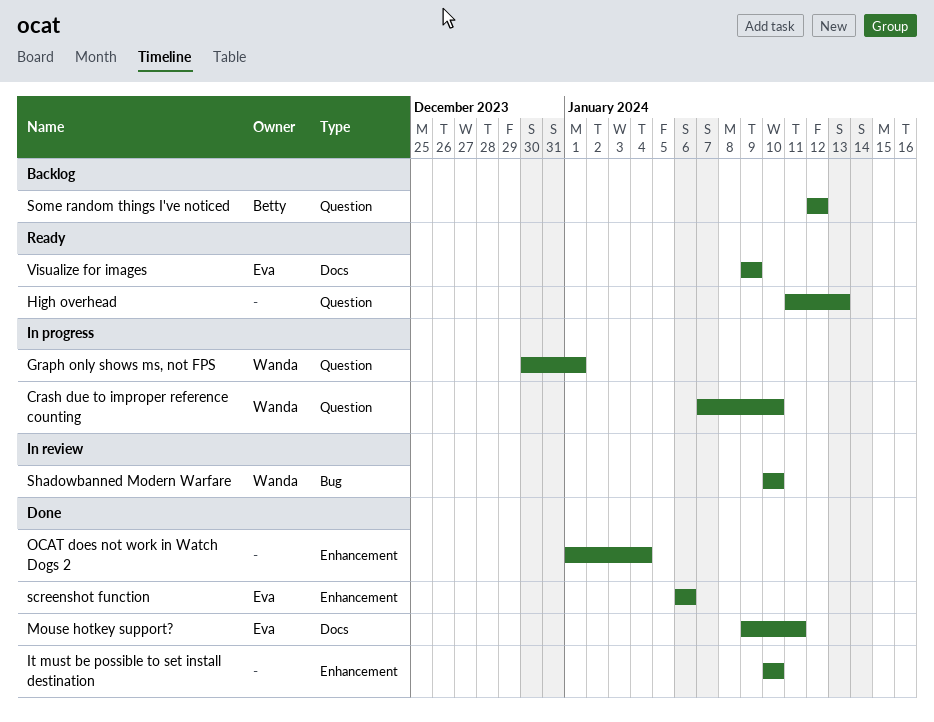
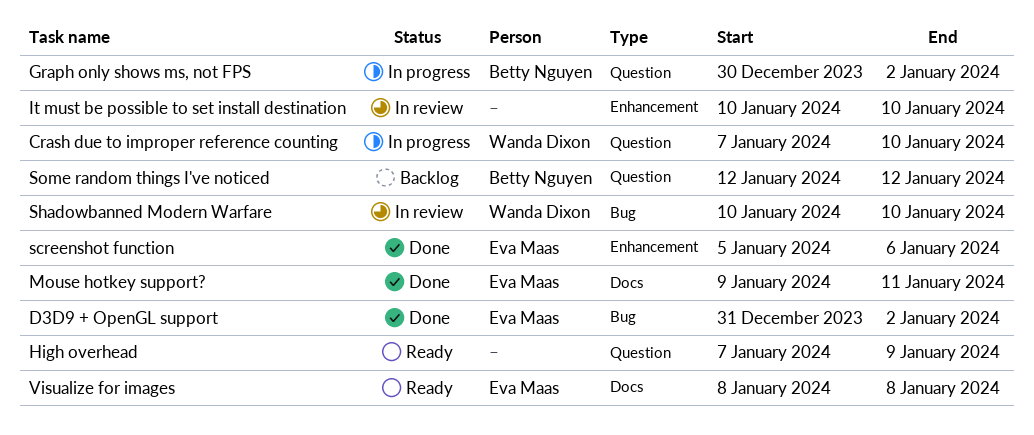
D3D9 + OpenGL support: none -> present
Graph only shows ms, not FPS, owner: Wanda Dixon -> Betty Nguyen
Graph only shows ms, not FPS, due: Jan 1 -> Jan 2
High overhead, start: Jan 11 -> Jan 7
High overhead, due: Jan 13 -> Jan 9
It must be possible to set install destination, status: Done -> In review
OCAT does not work in Watch Dogs 2: present -> none
screenshot function, start: Jan 6 -> Jan 5
Visualize for images, start: Jan 9 -> Jan 8
Visualize for images, due: Jan 9 -> Jan 8

